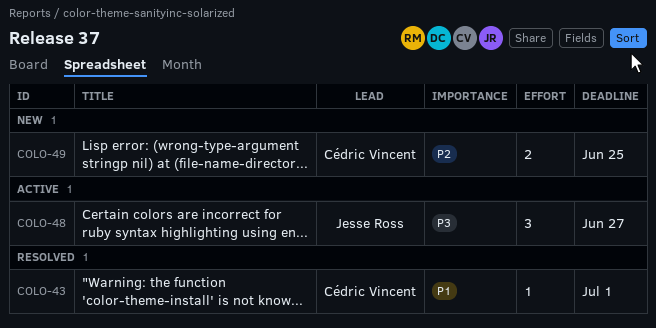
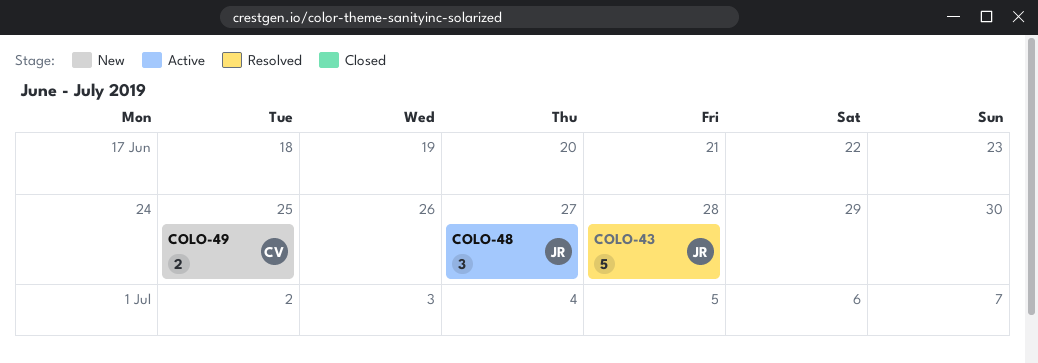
COLO-43, owner: Cédric Vincent -> Jesse Ross
COLO-43, estimate: 1 -> 5
COLO-43, due: Jul 1 -> Jun 28

